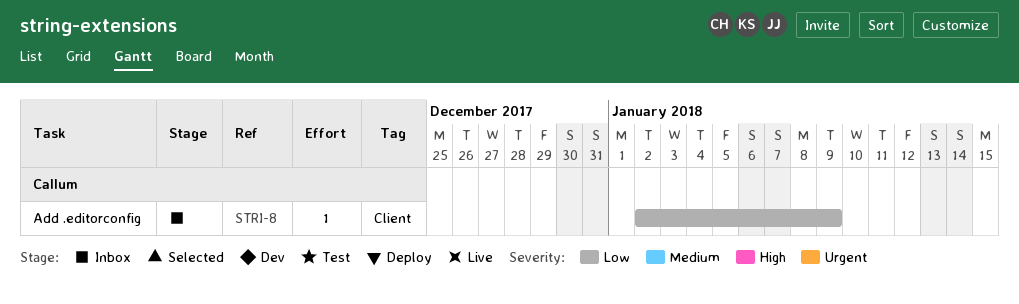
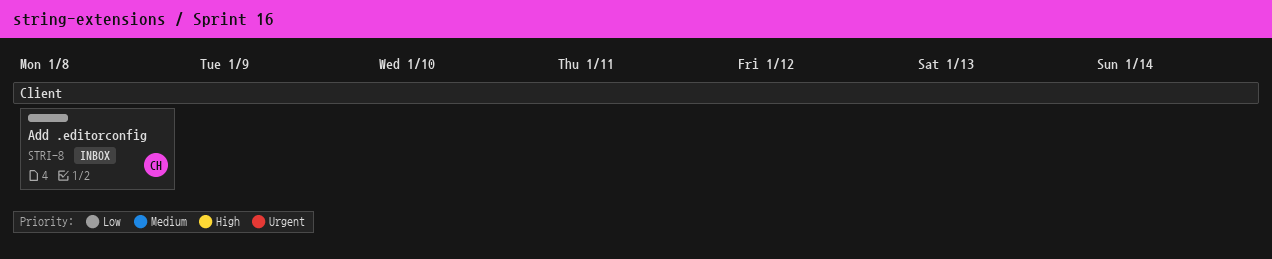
STRI-8, due: Jan 9 -> Jan 8

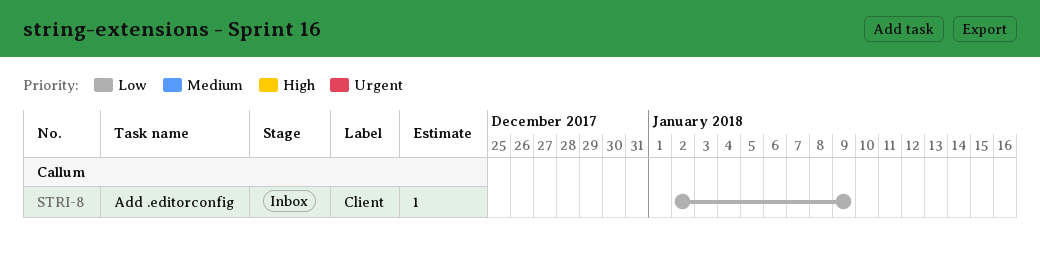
STRI-8, due: Jan 8 -> Jan 9

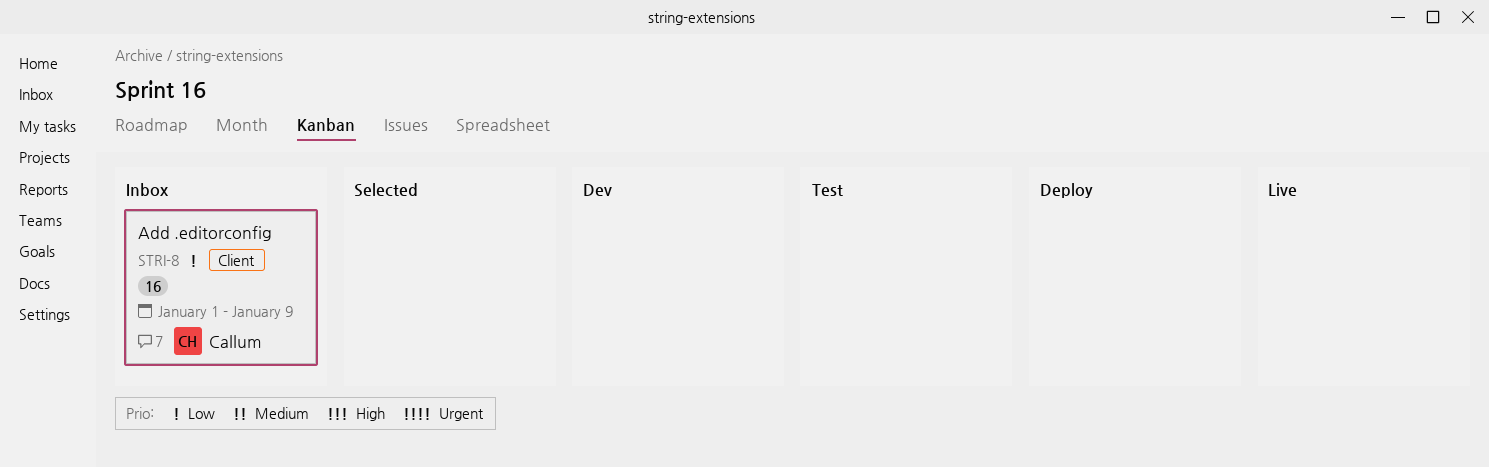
STRI-8, estimate: 1 -> 16
STRI-8, start: Jan 2 -> Jan 1

